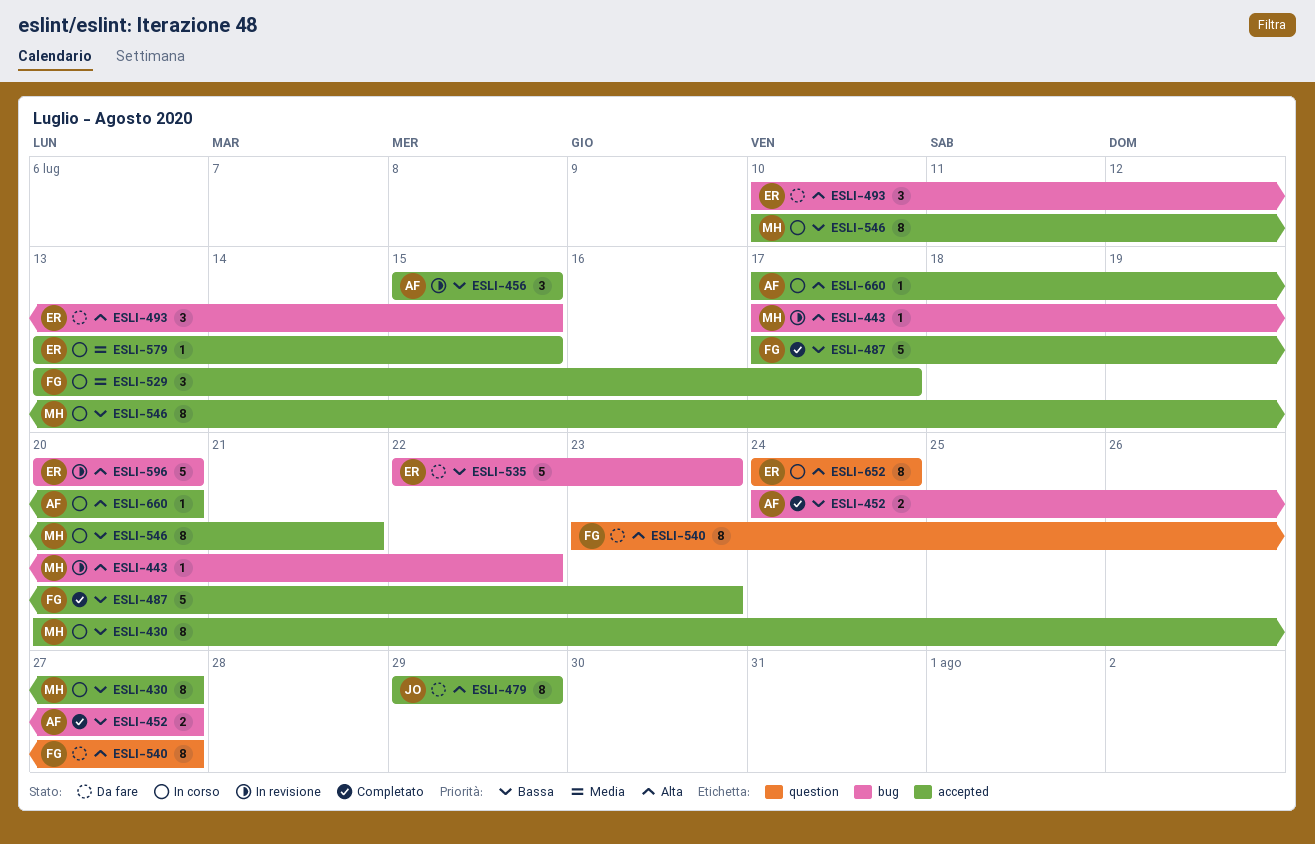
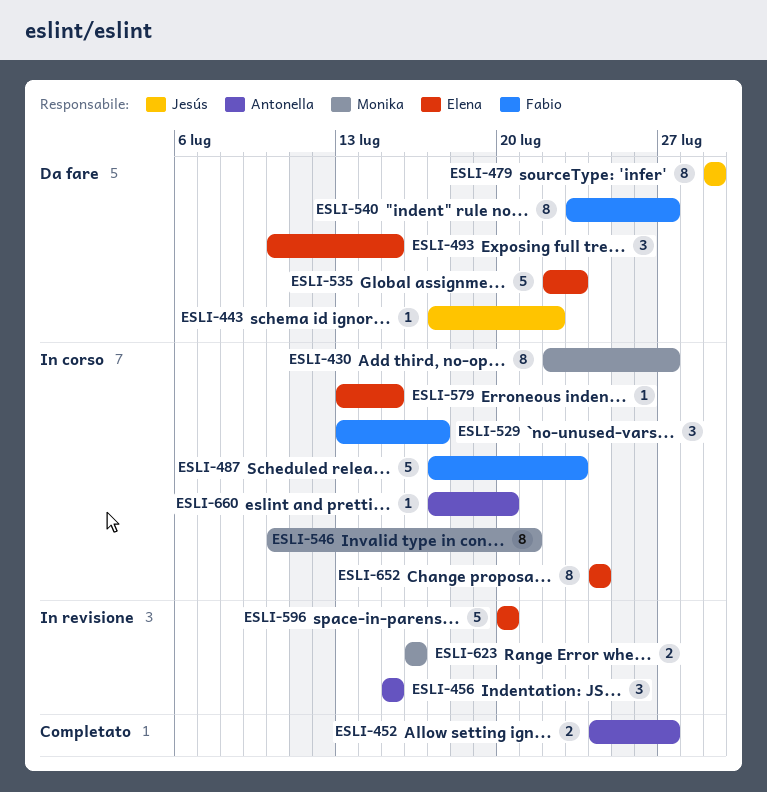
ESLI-430, start: Jul 20 -> Jul 22
ESLI-443, status: In revisione -> Da fare
ESLI-443, owner: Monika -> Jesús
ESLI-487, status: Completato -> In corso
ESLI-623: none -> present

